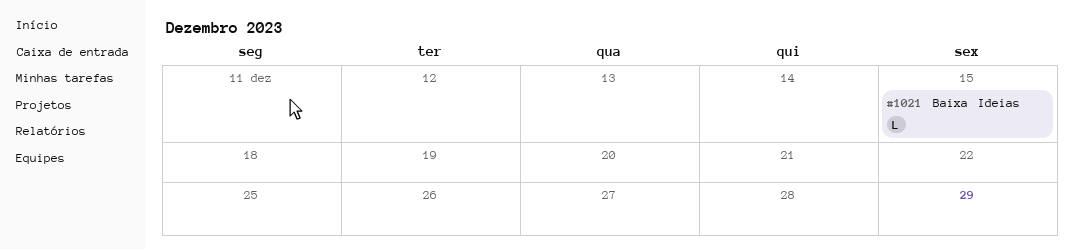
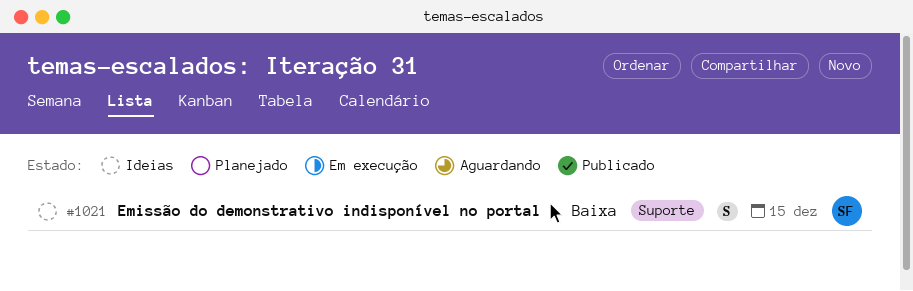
#1021, estimate: L -> S

